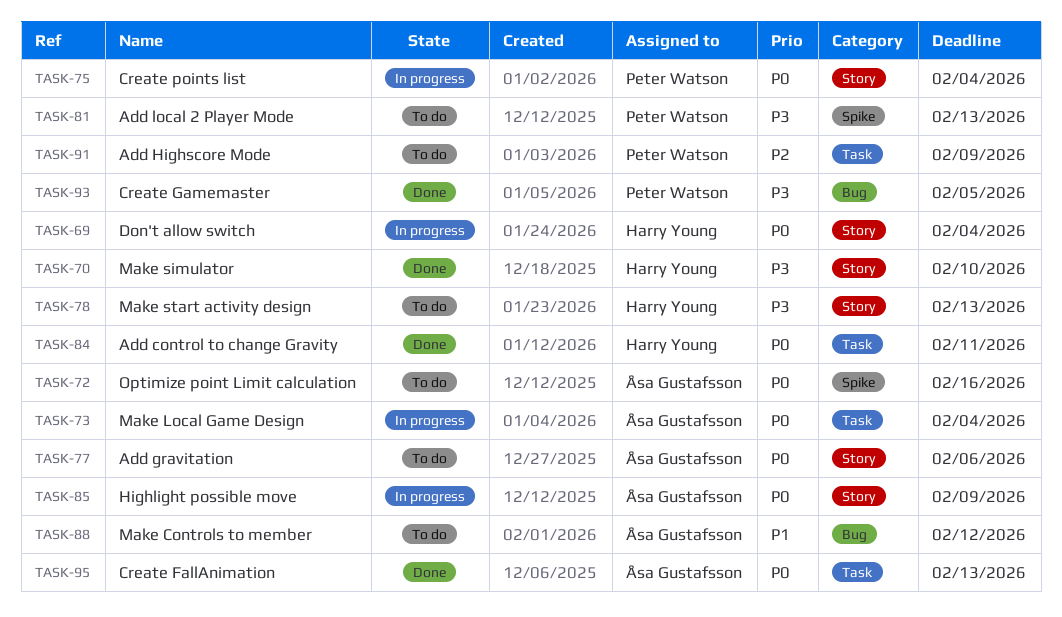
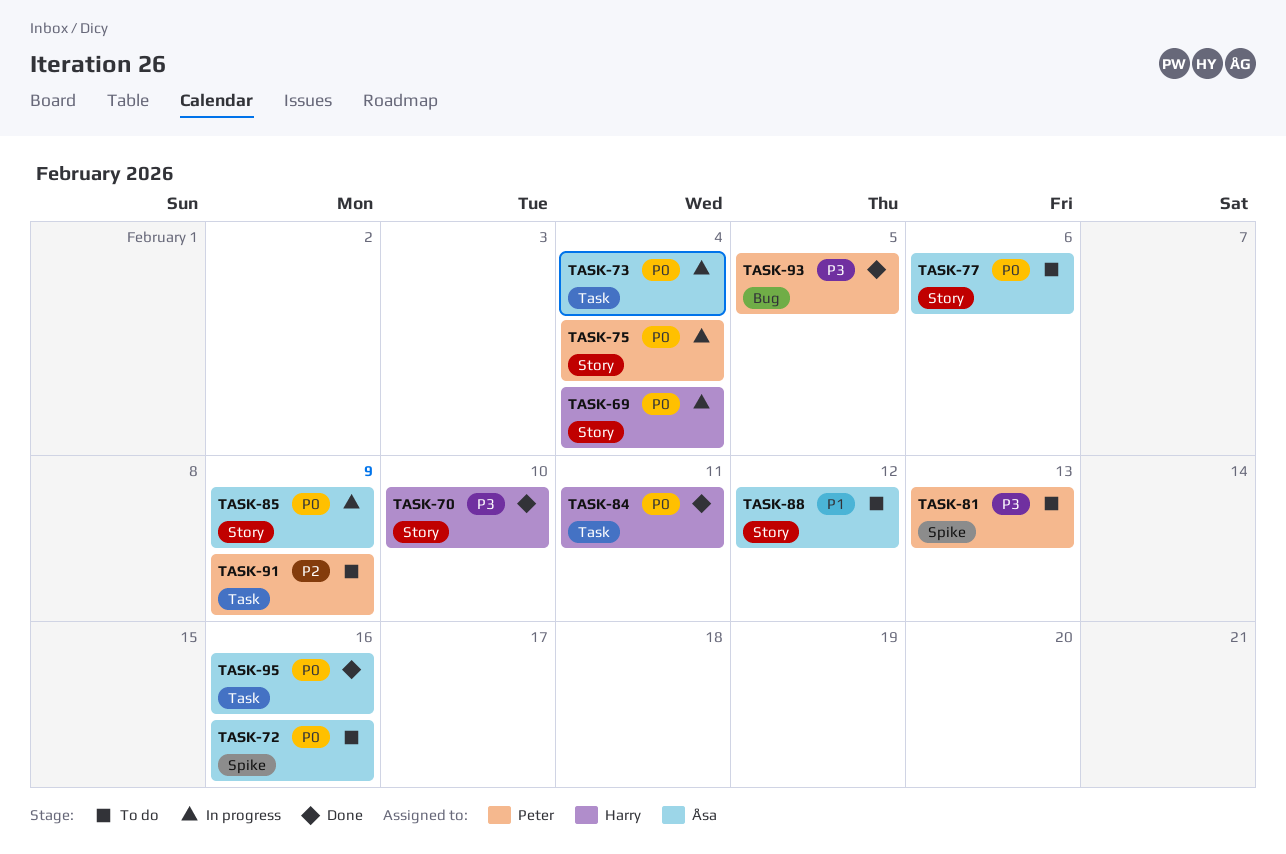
TASK-78: present -> none
TASK-88, label: Bug -> Story
TASK-95, due: Feb 13 -> Feb 16

